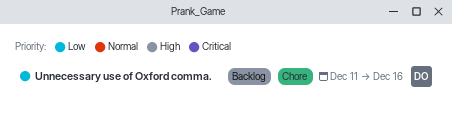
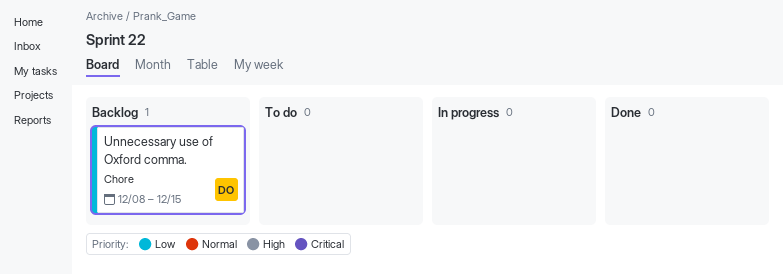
Unnecessary use of Oxford comma., start: Dec 11 -> Dec 8
Unnecessary use of Oxford comma., due: Dec 16 -> Dec 15

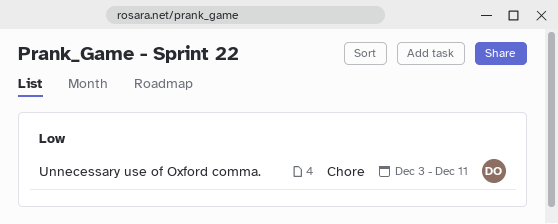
Unnecessary use of Oxford comma., start: Dec 8 -> Dec 3
Unnecessary use of Oxford comma., due: Dec 15 -> Dec 11

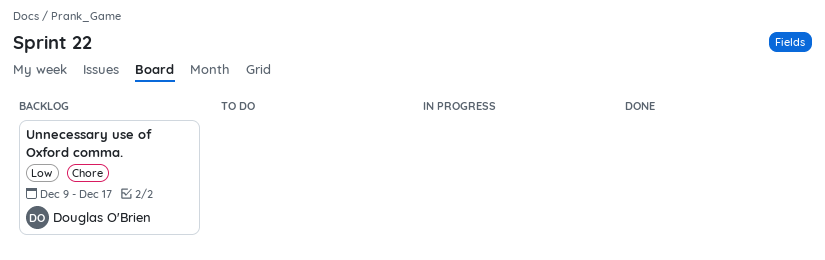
Unnecessary use of Oxford comma., start: Dec 3 -> Dec 9
Unnecessary use of Oxford comma., due: Dec 11 -> Dec 17

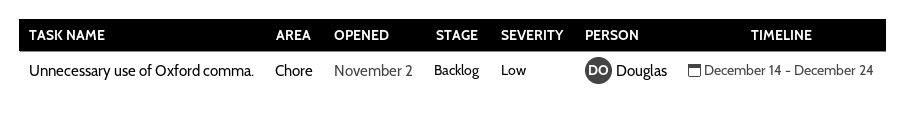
Unnecessary use of Oxford comma., start: Dec 9 -> Dec 14
Unnecessary use of Oxford comma., due: Dec 17 -> Dec 24

